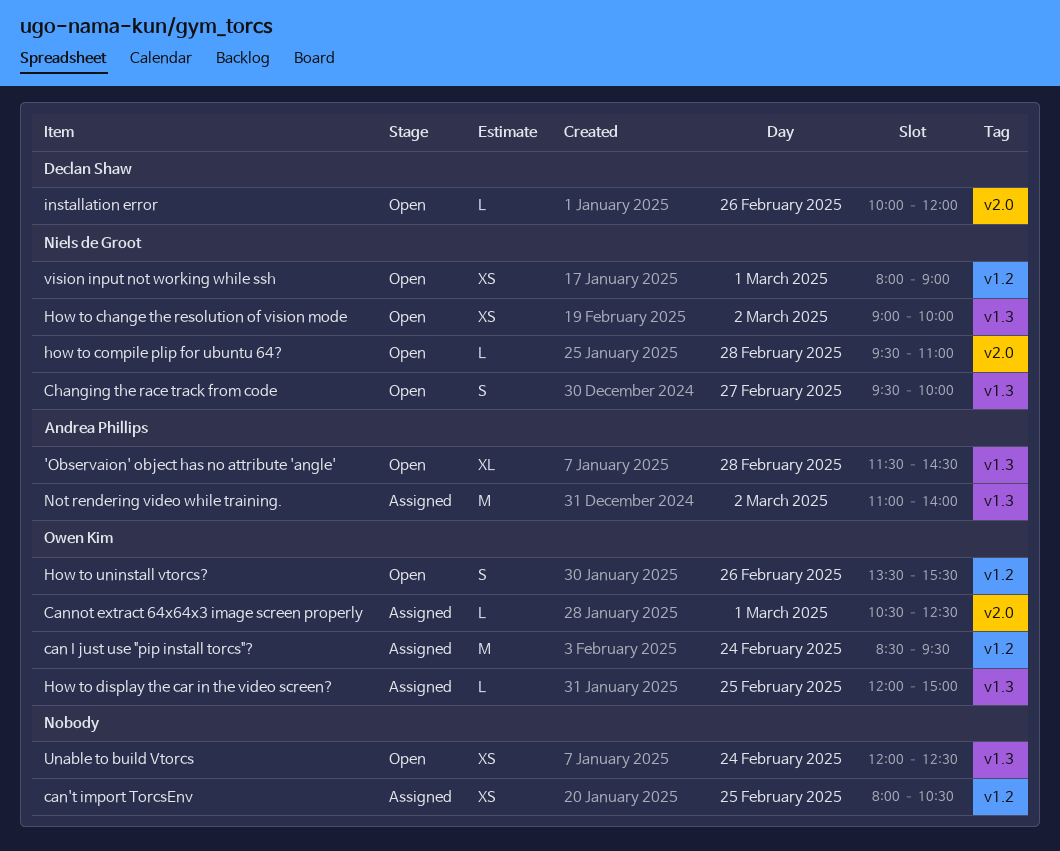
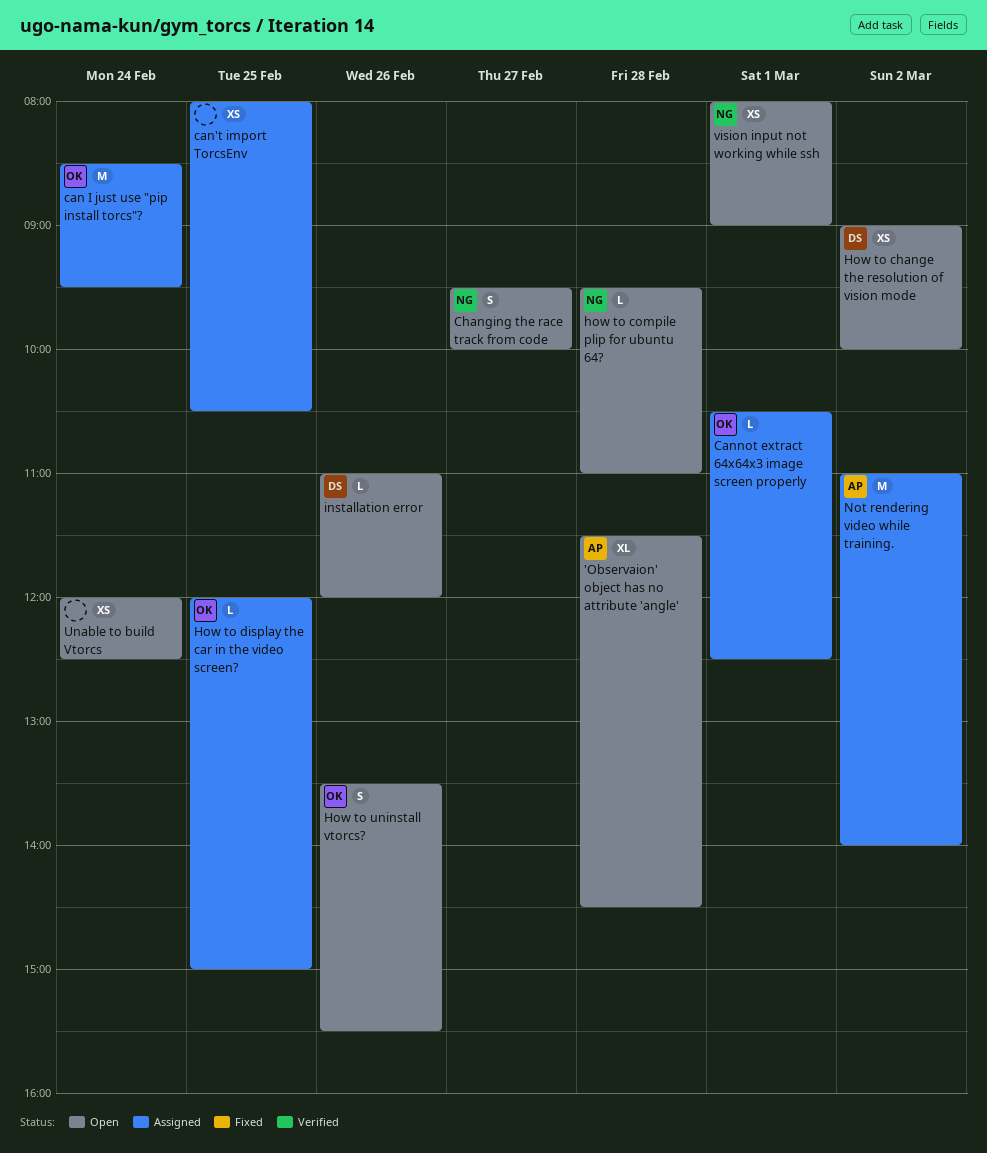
How to change the resolution of vision mode, owner: Niels de Groot -> Declan Shaw
installation error, begins: 10:00 -> 11:00

